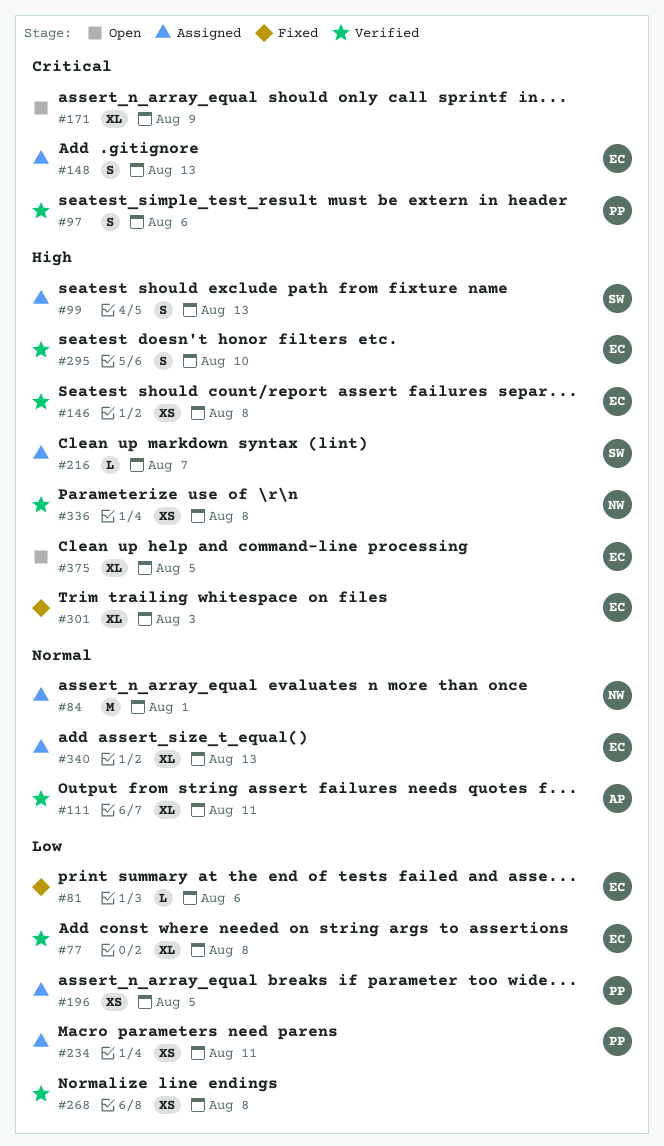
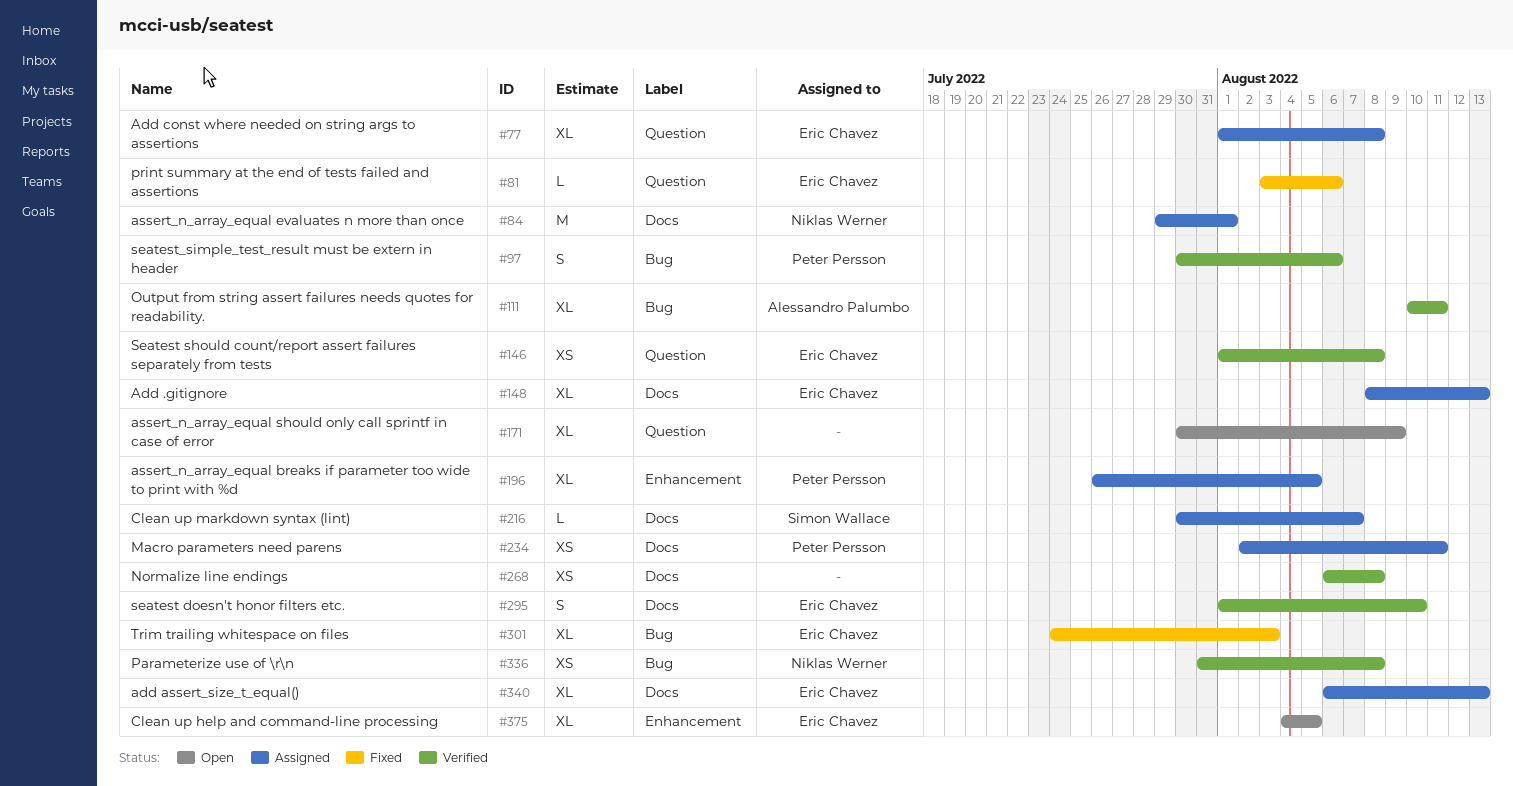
#77, status: Verified -> Assigned
#99: present -> none
#148, estimate: S -> XL
#196, estimate: XS -> XL

